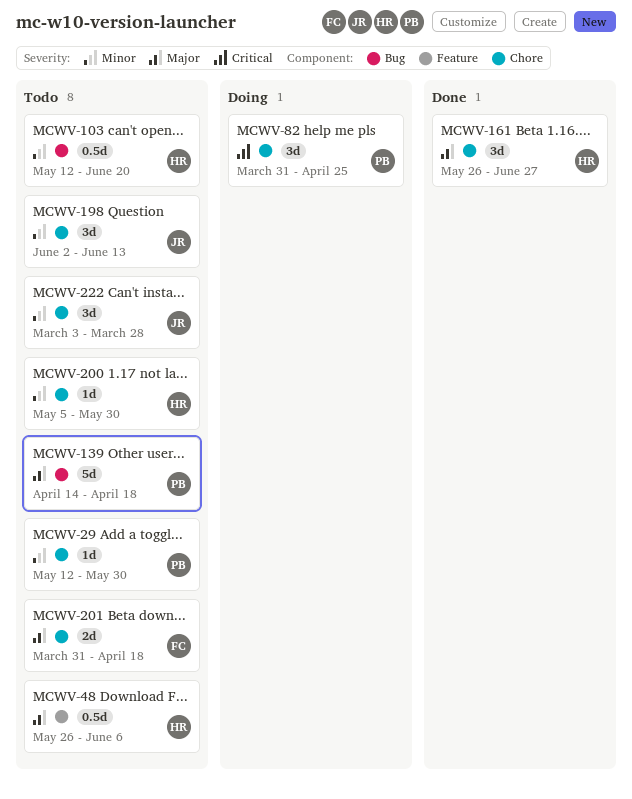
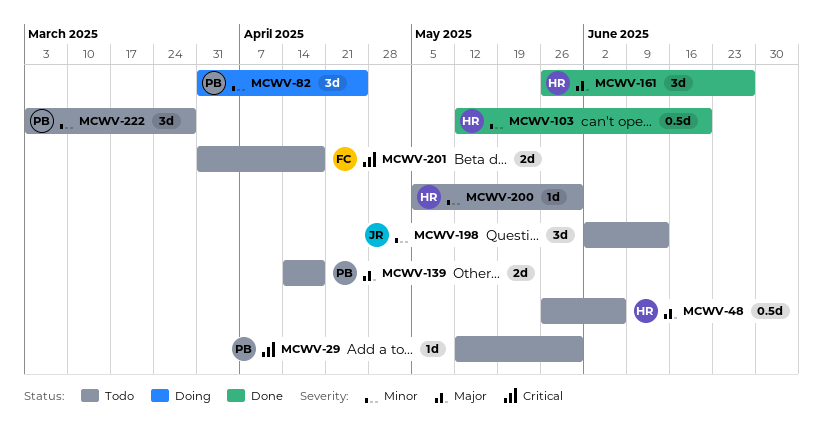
MCWV-29, priority: Minor -> Critical
MCWV-82, priority: Critical -> Minor
MCWV-103, status: Todo -> Done
MCWV-139, estimate: 5d -> 2d
MCWV-201, priority: Major -> Critical
MCWV-222, owner: JR -> PB

